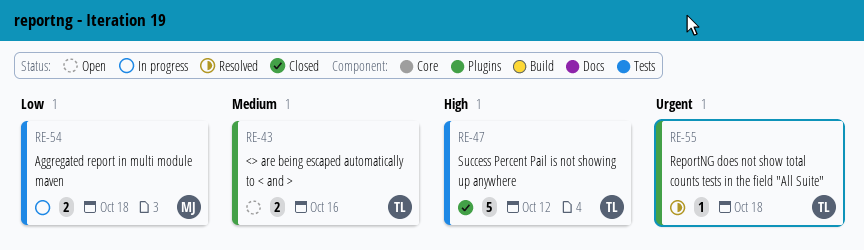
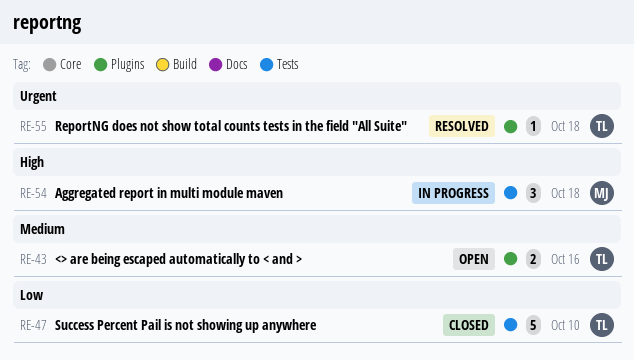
RE-47, priority: High -> Low
RE-47, due: Oct 12 -> Oct 10
RE-54, priority: Low -> High
RE-54, estimate: 2 -> 3

